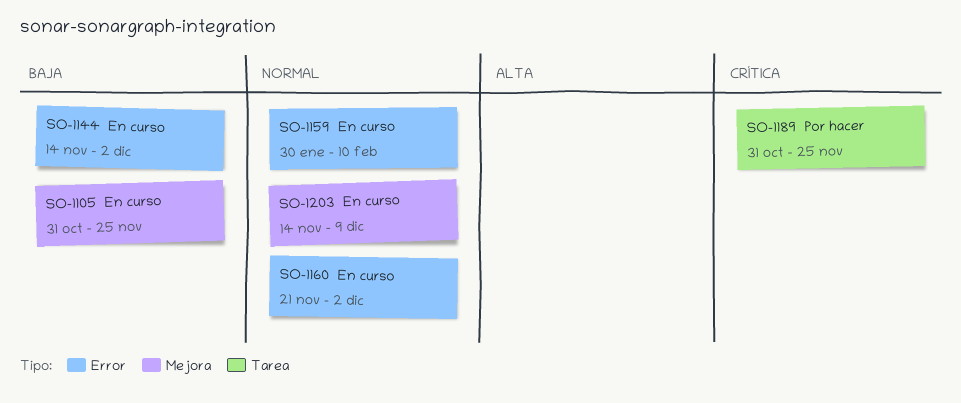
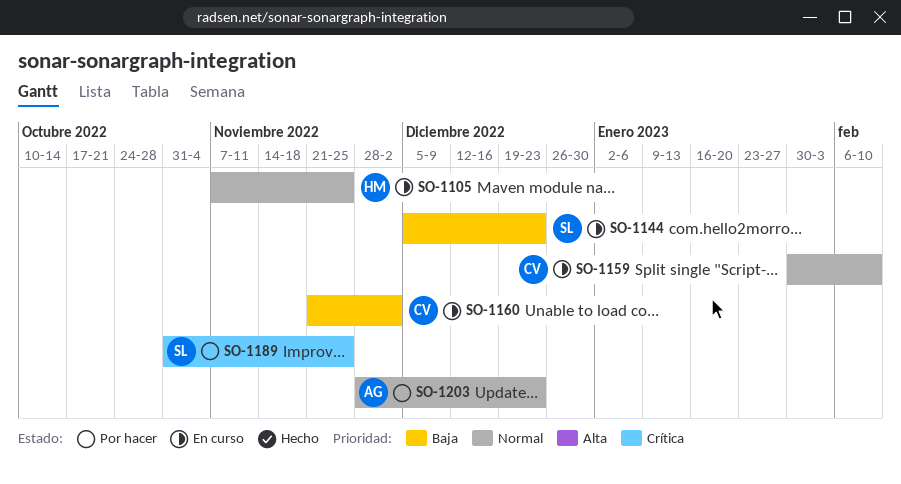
SO-1105, priority: Baja -> Normal
SO-1105, start: Oct 31 -> Nov 7
SO-1144, start: Nov 14 -> Dec 5
SO-1144, due: Dec 2 -> Dec 23
SO-1160, priority: Normal -> Baja
SO-1203, status: En curso -> Por hacer
SO-1203, start: Nov 14 -> Nov 28
SO-1203, due: Dec 9 -> Dec 23

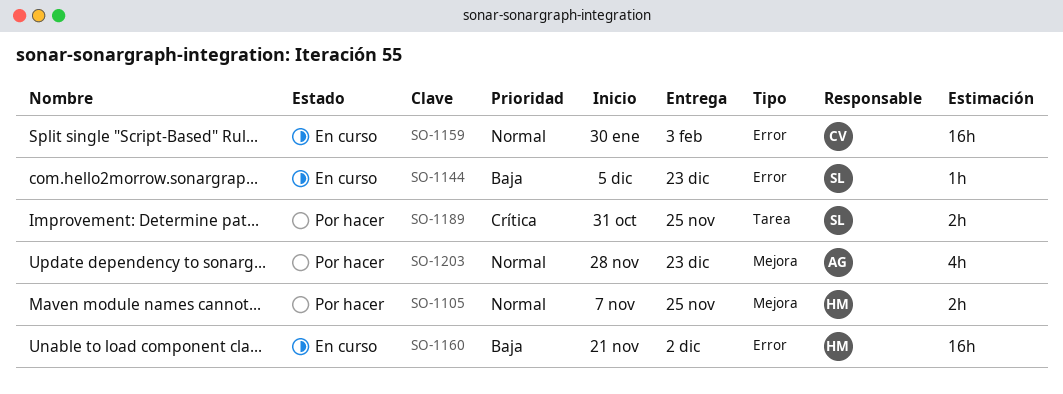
SO-1105, status: En curso -> Por hacer
SO-1159, due: Feb 10 -> Feb 3
SO-1160, owner: CV -> HM

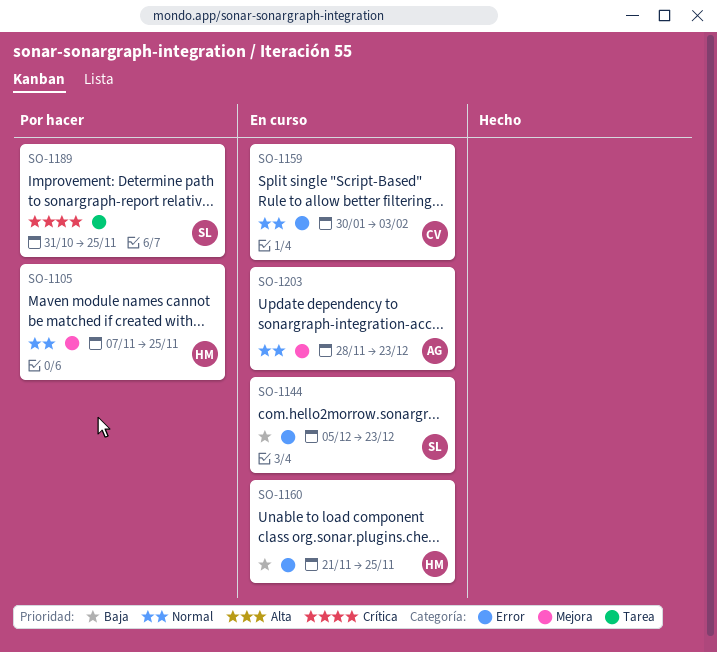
SO-1160, due: Dec 2 -> Nov 25
SO-1203, status: Por hacer -> En curso

